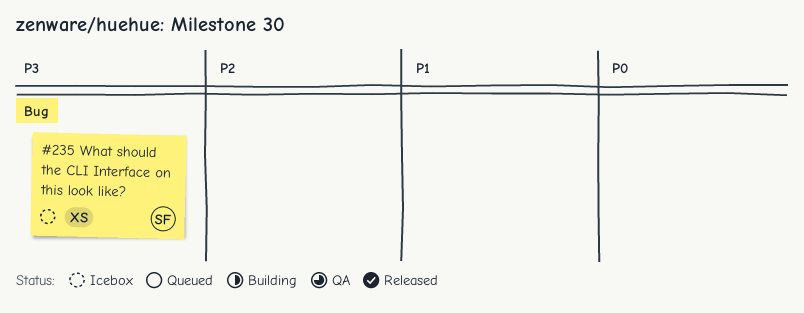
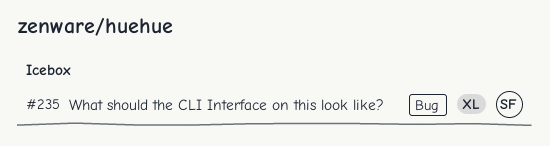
#235, estimate: XS -> XL

